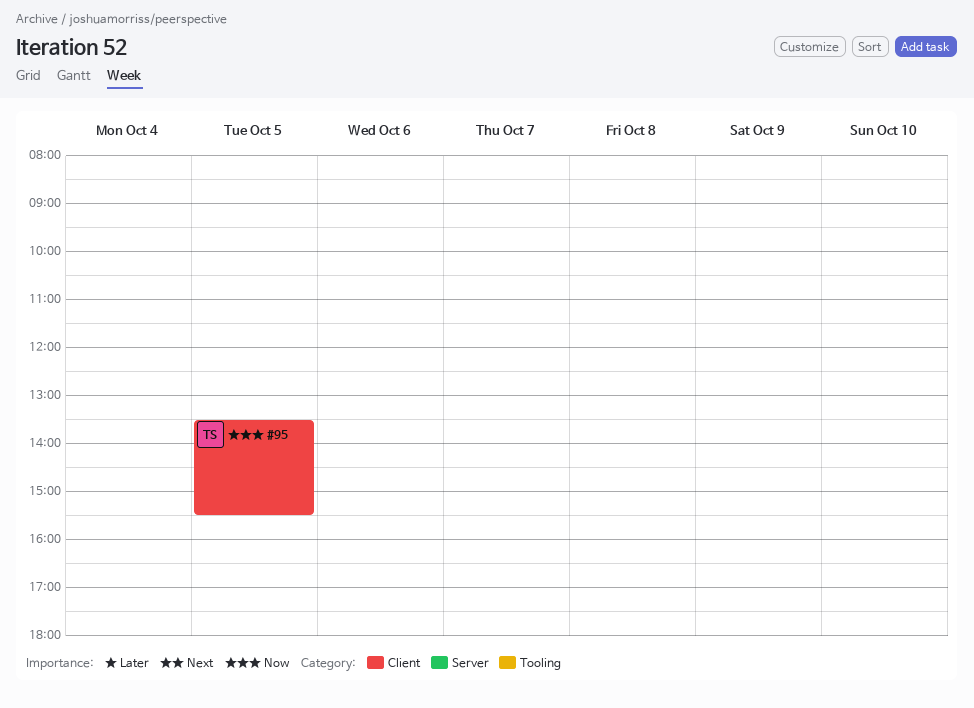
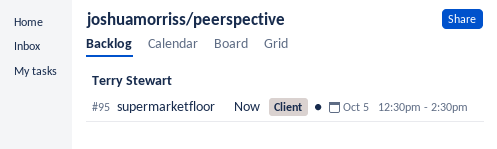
#95, begins: 13:30 -> 12:30
#95, ends: 15:30 -> 14:30

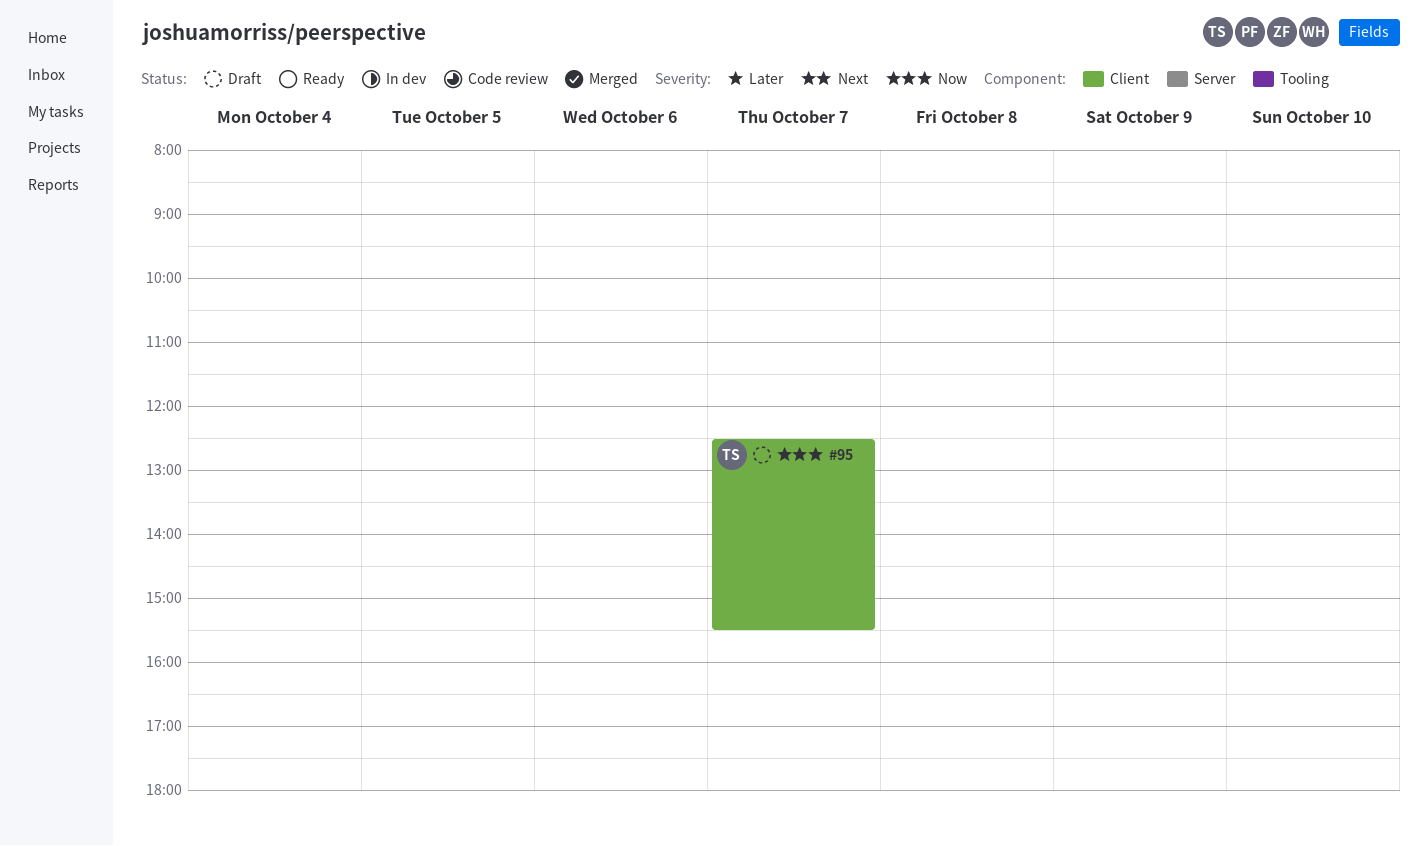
#95, day: Oct 5 -> Oct 7
#95, ends: 14:30 -> 15:30

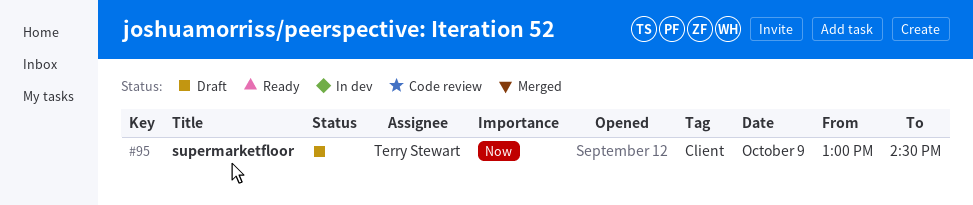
#95, day: Oct 7 -> Oct 9
#95, begins: 12:30 -> 13:00
#95, ends: 15:30 -> 14:30

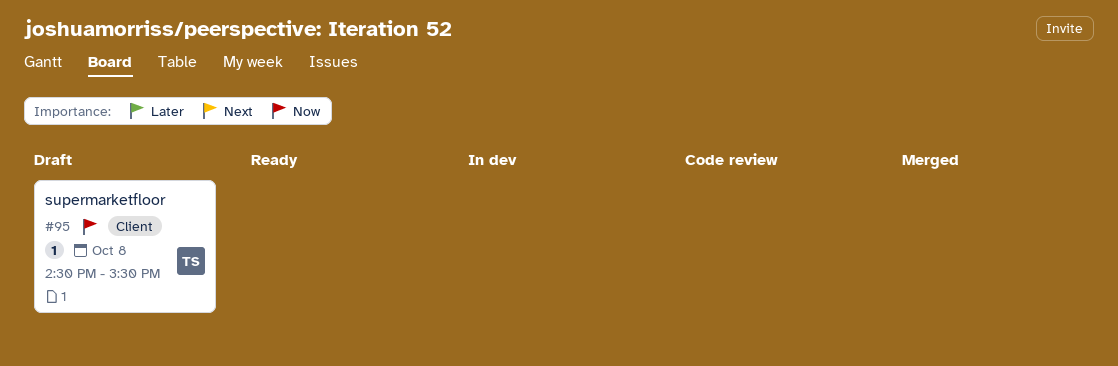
#95, day: Oct 9 -> Oct 8
#95, begins: 13:00 -> 14:30
#95, ends: 14:30 -> 15:30

